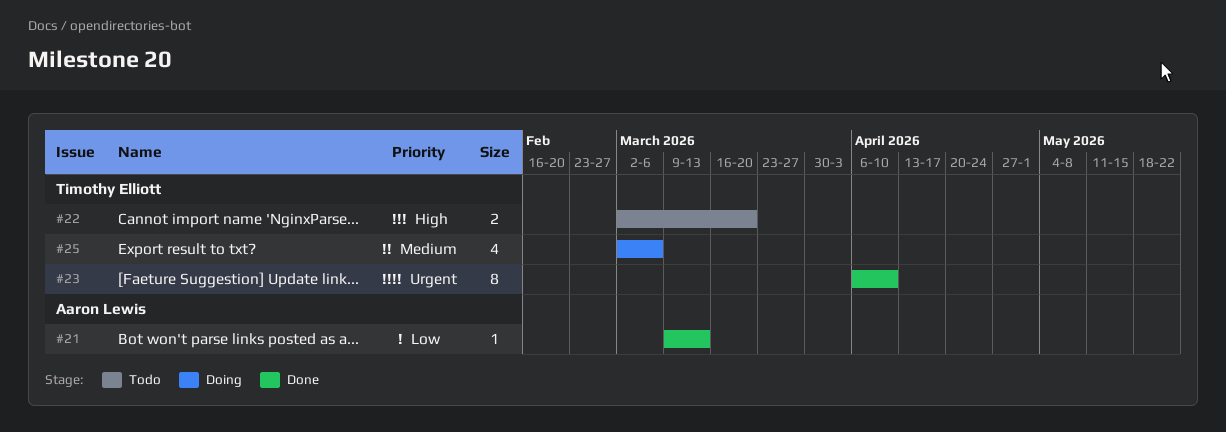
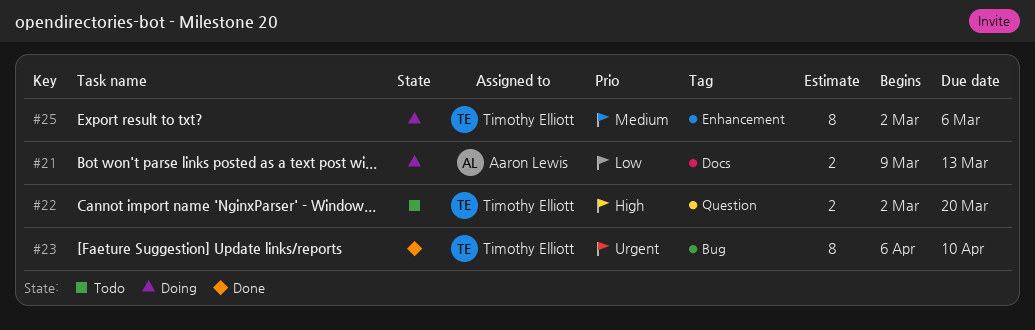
#21, status: Done -> Doing
#21, estimate: 1 -> 2
#25, estimate: 4 -> 8

